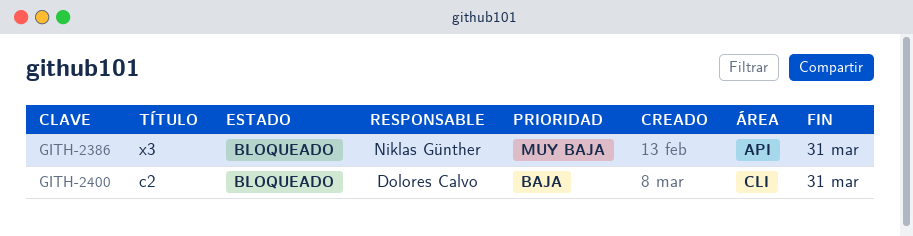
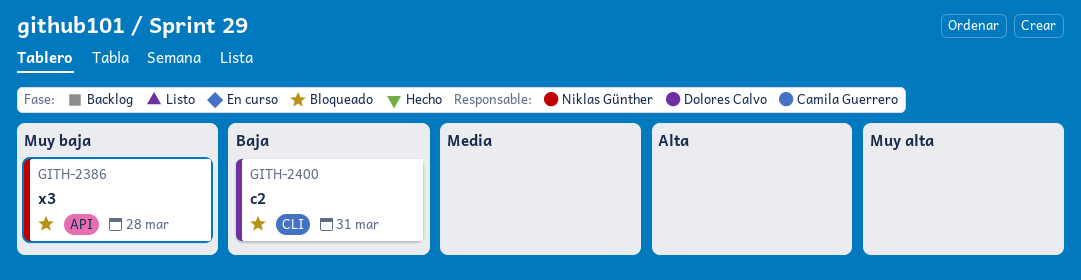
GITH-2386, due: Mar 31 -> Mar 28

